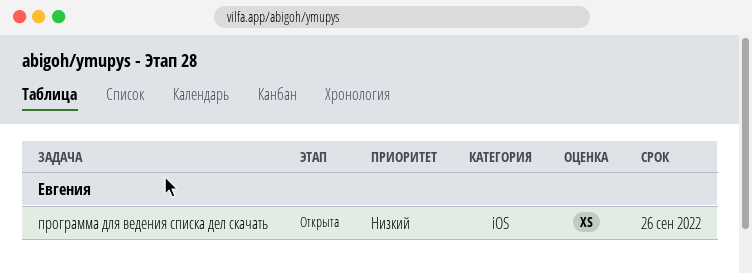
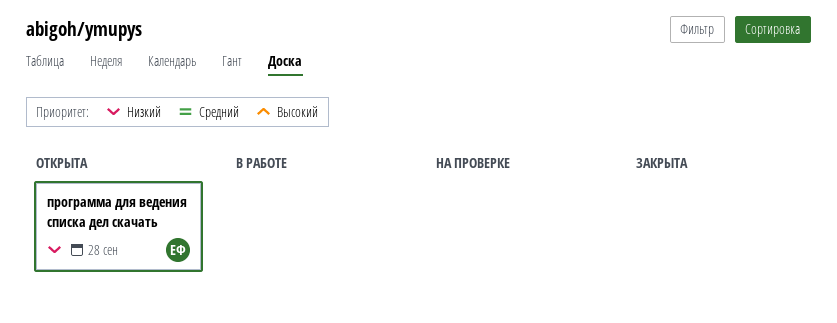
программа для ведения списка дел скачать, due: Sep 26 -> Sep 28

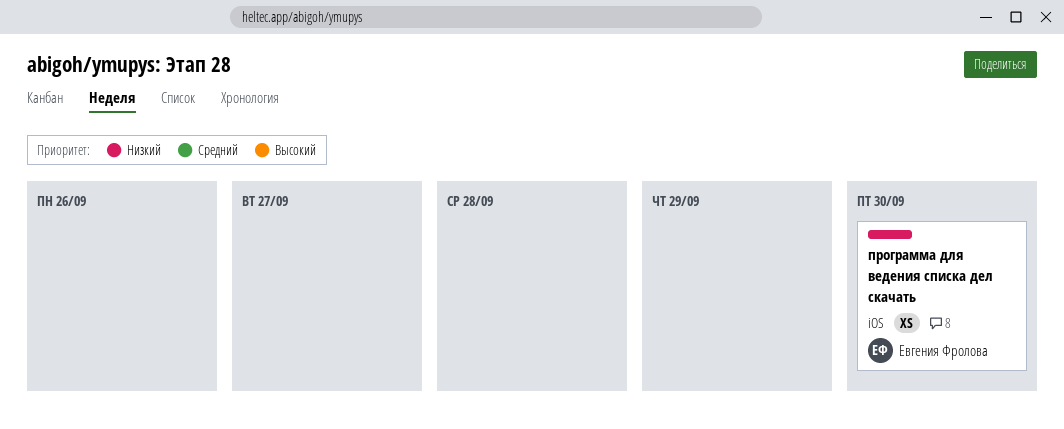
программа для ведения списка дел скачать, due: Sep 28 -> Sep 30

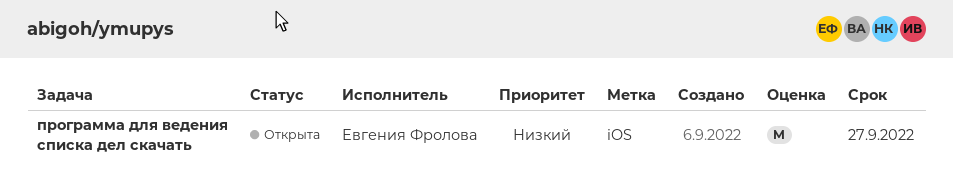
программа для ведения списка дел скачать, estimate: XS -> M
программа для ведения списка дел скачать, due: Sep 30 -> Sep 27

